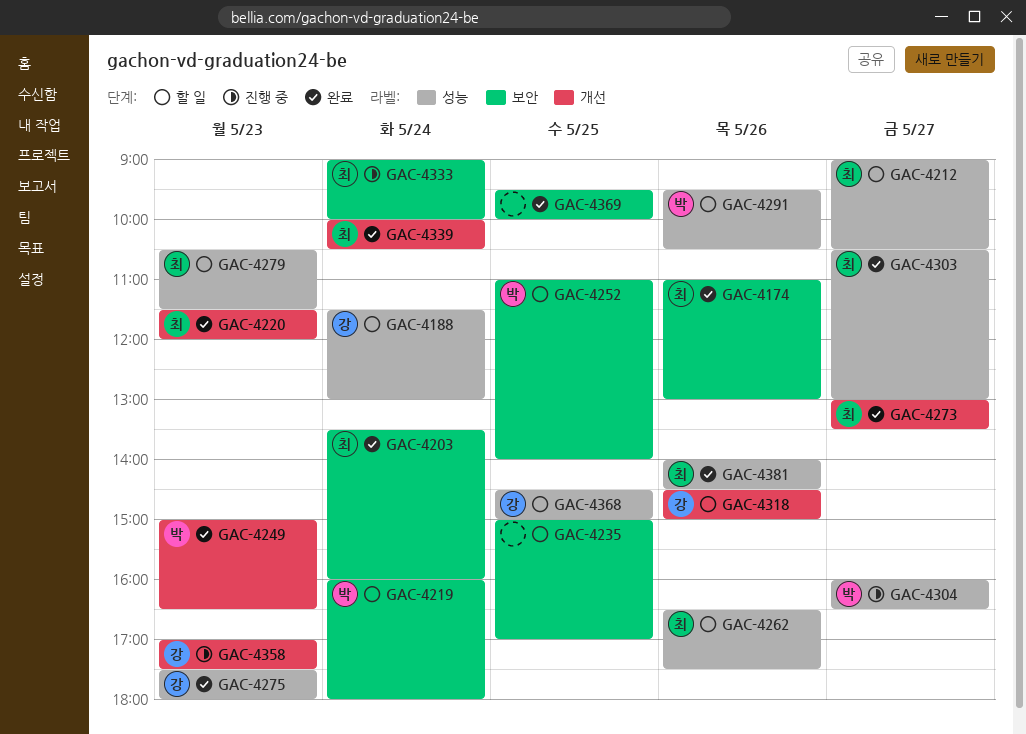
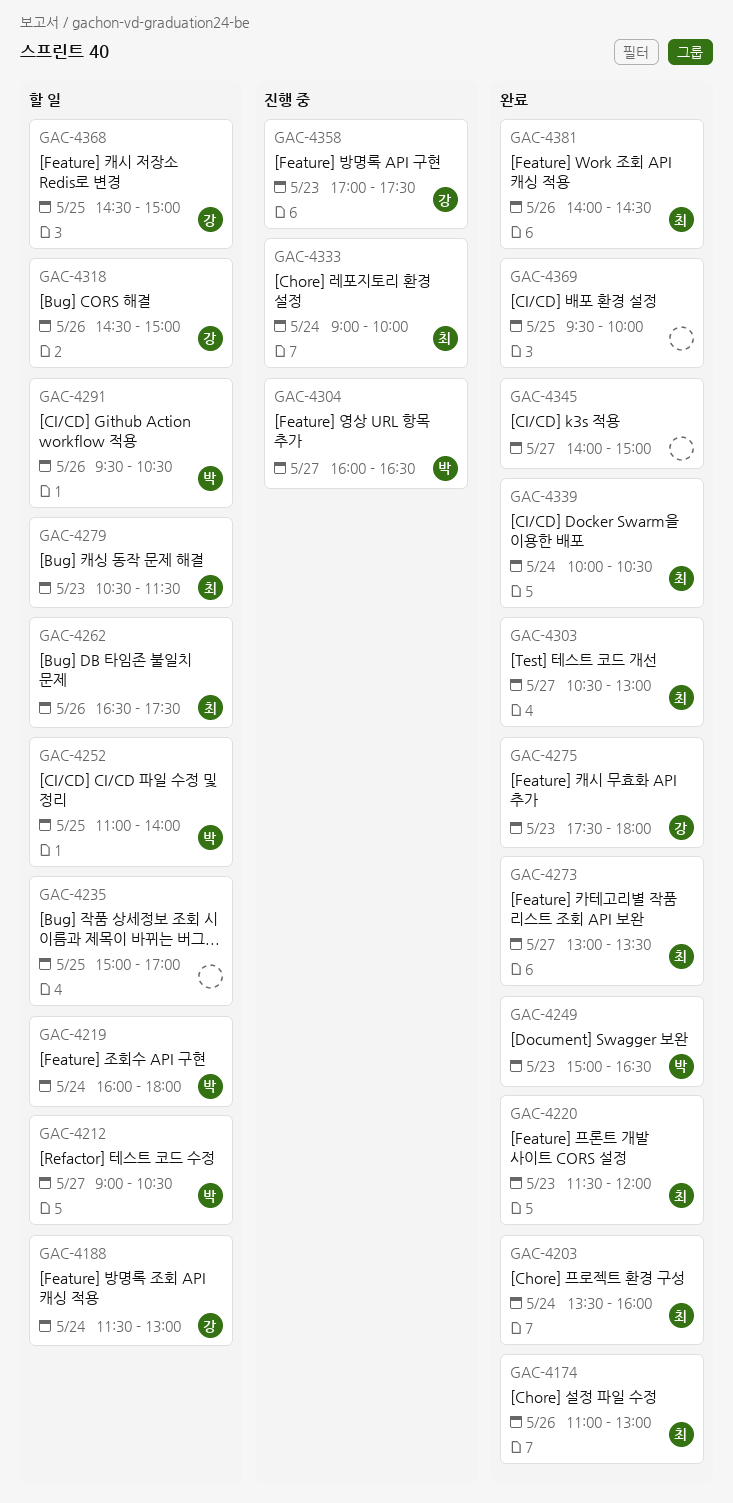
GAC-4212, owner: 최 -> 박
GAC-4345: none -> present

